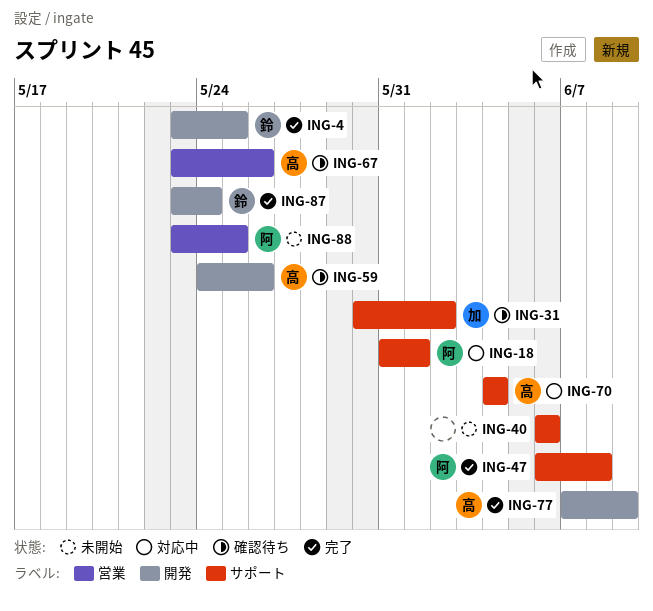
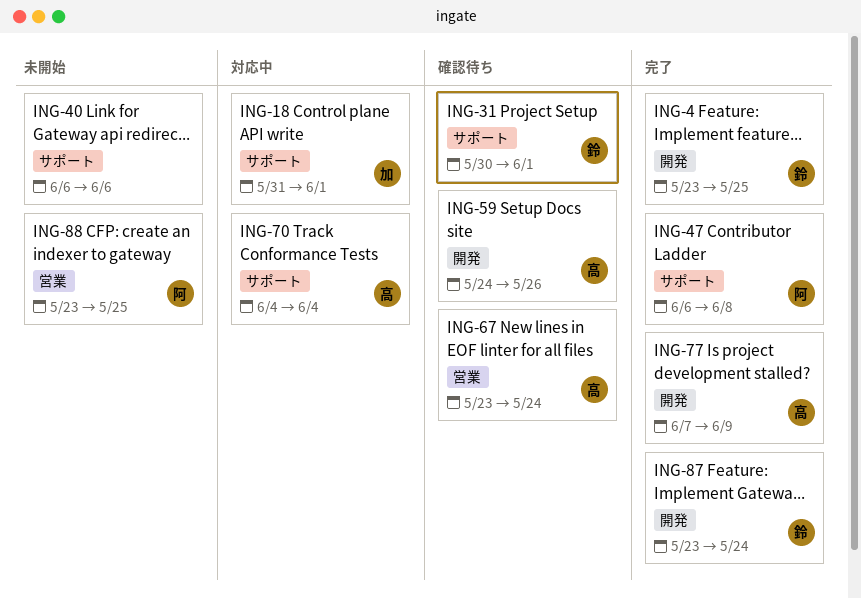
ING-18, owner: 阿 -> 加
ING-31, owner: 加 -> 鈴
ING-31, due: Jun 2 -> Jun 1
ING-67, due: May 26 -> May 24

